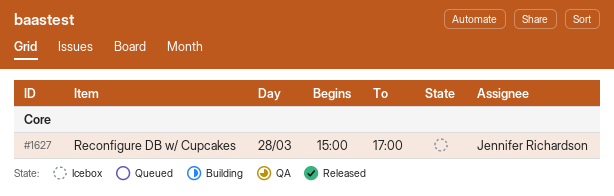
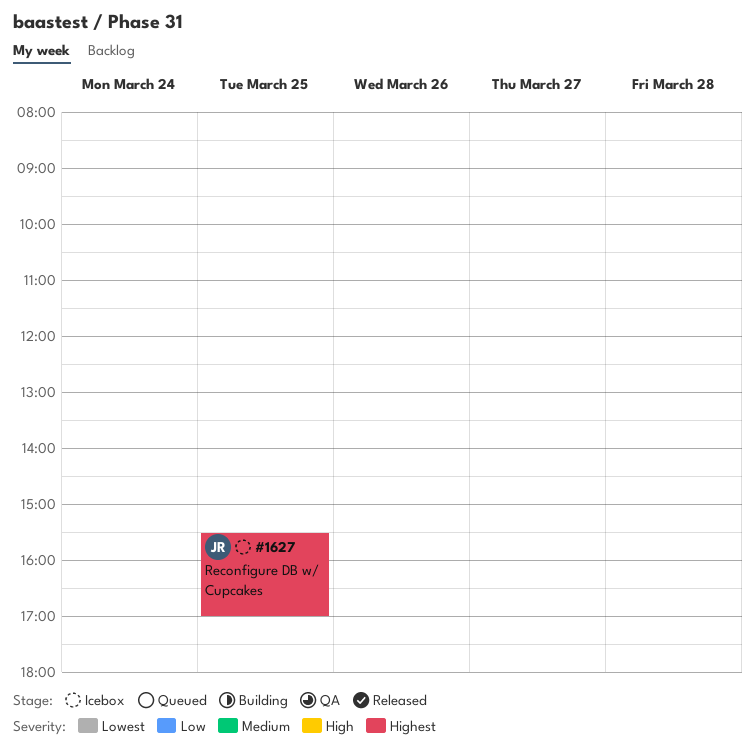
#1627, day: Mar 28 -> Mar 25
#1627, begins: 15:00 -> 15:30

